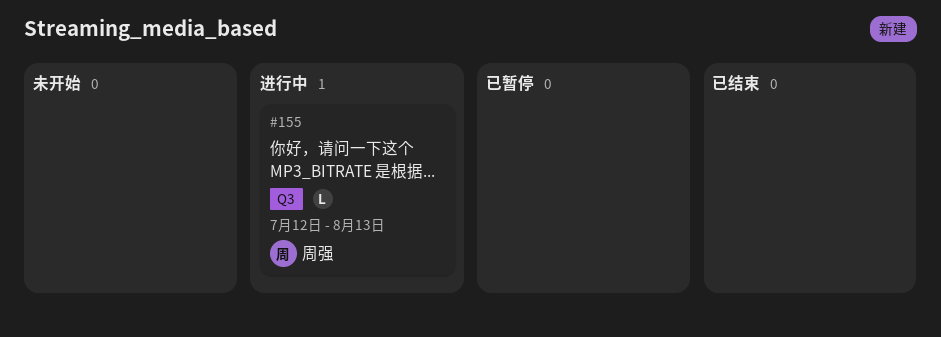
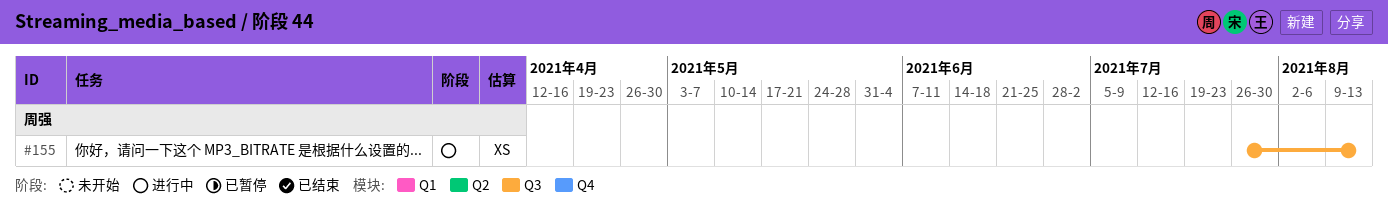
#155, estimate: L -> XS
#155, start: Jul 12 -> Jul 26

